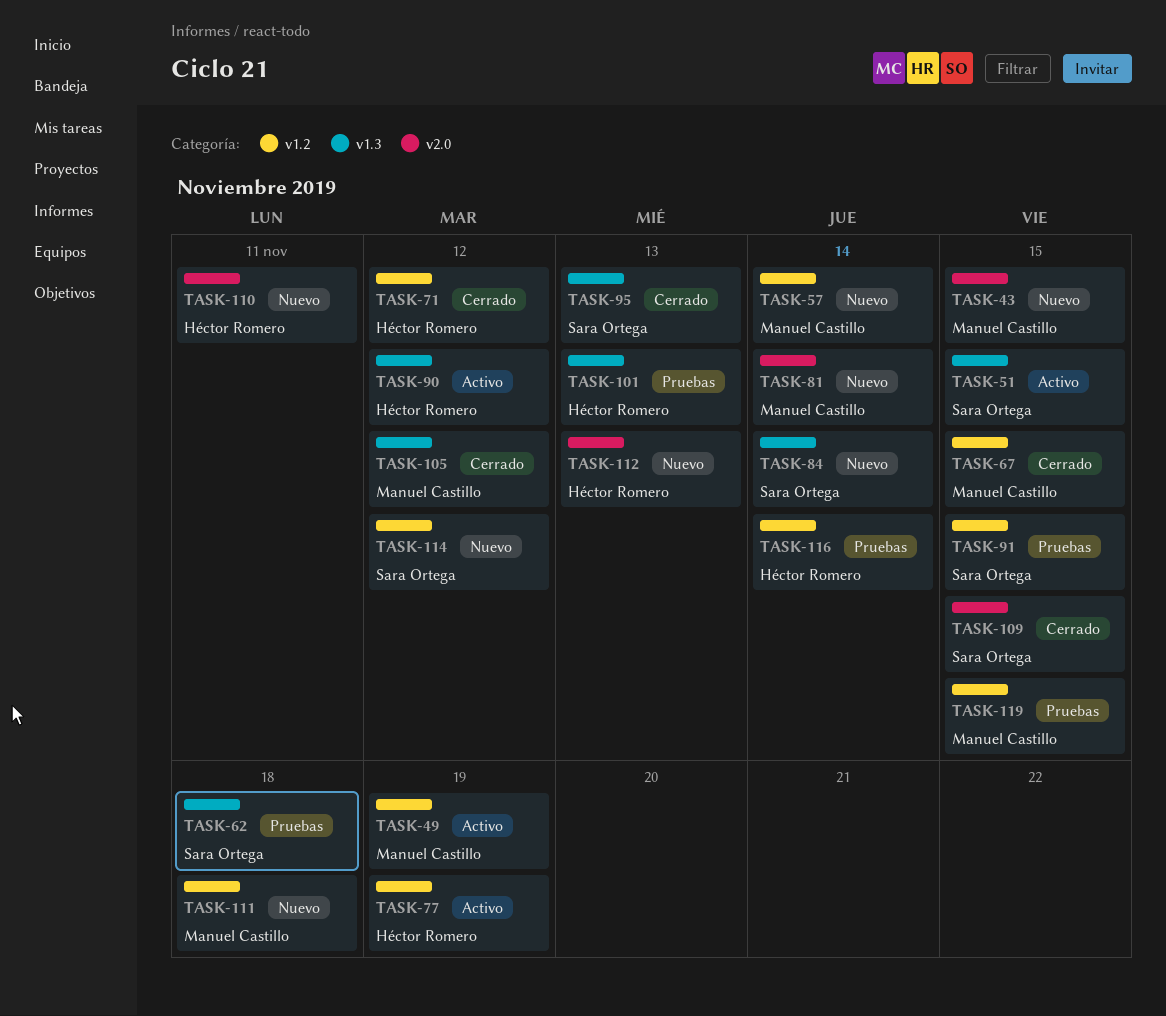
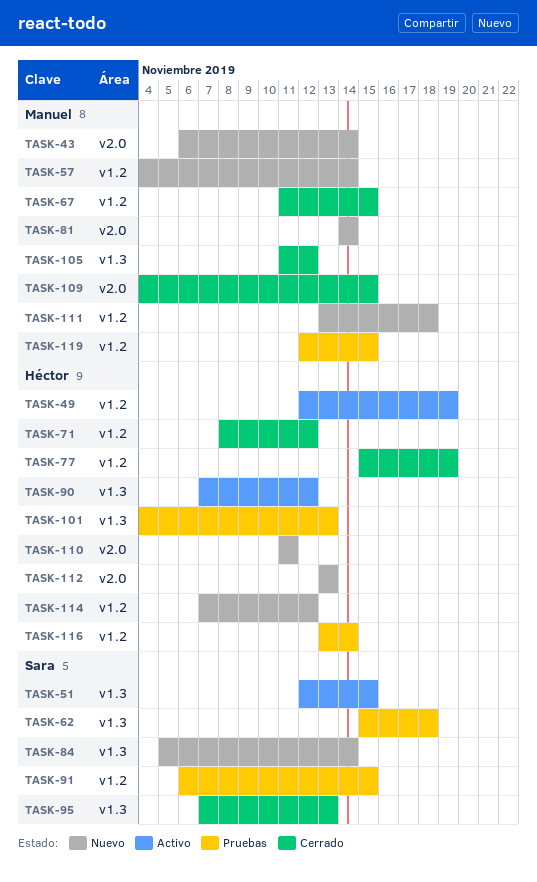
TASK-43, due: Nov 15 -> Nov 14
TASK-49, owner: Manuel Castillo -> Héctor Romero
TASK-77, status: Activo -> Cerrado
TASK-109, owner: Sara Ortega -> Manuel Castillo
TASK-114, owner: Sara Ortega -> Héctor Romero

